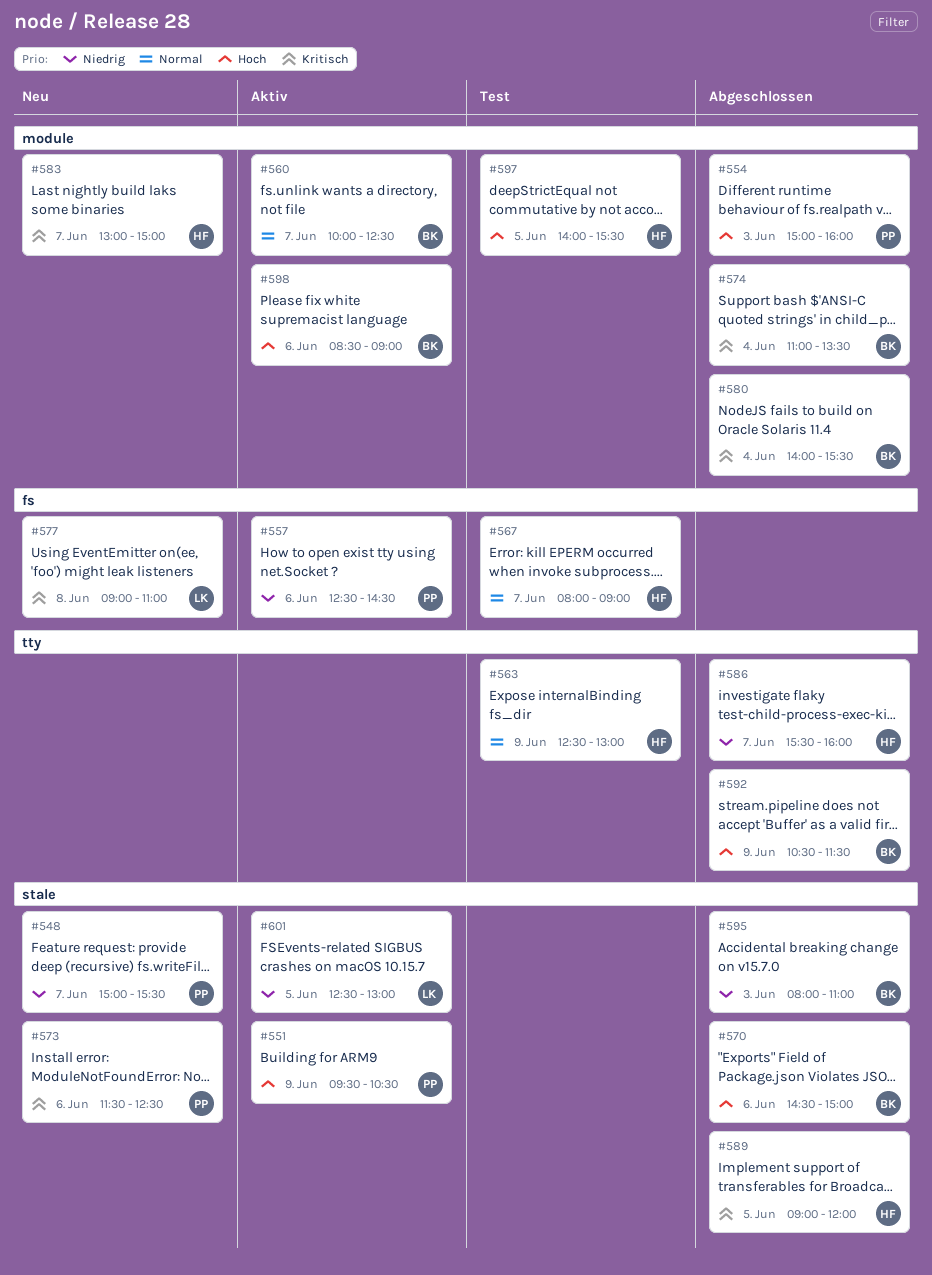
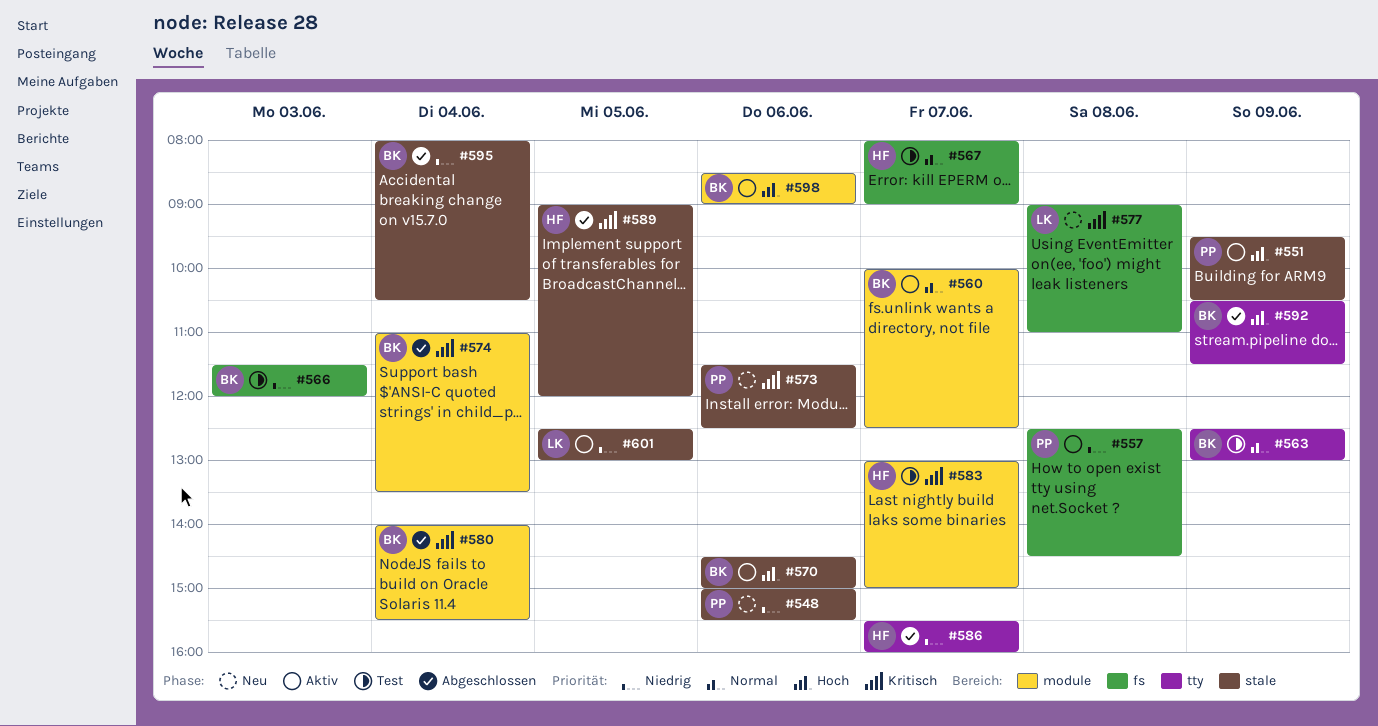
#548, day: Jun 7 -> Jun 6
#554: present -> none
#557, day: Jun 6 -> Jun 8
#563, owner: HF -> BK
#566: none -> present
#570, status: Abgeschlossen -> Aktiv
#583, status: Neu -> Test
#595, day: Jun 3 -> Jun 4
#595, ends: 11:00 -> 10:30
#597: present -> none

